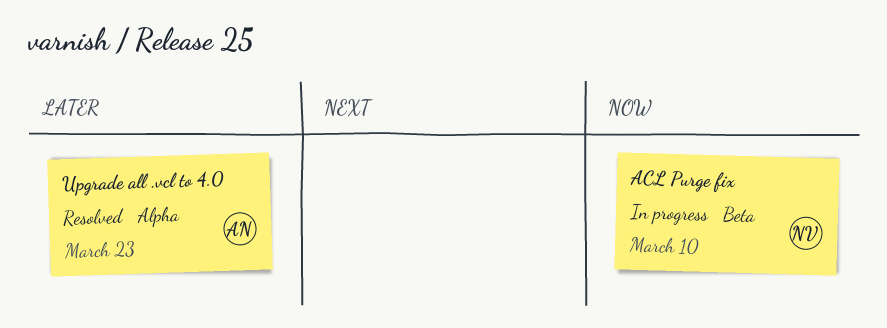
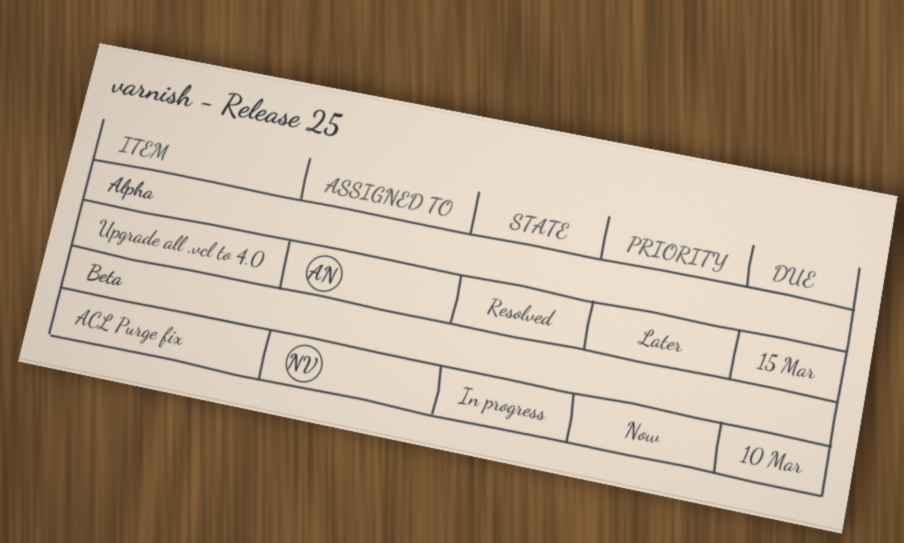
Upgrade all .vcl to 4.0, due: Mar 23 -> Mar 15

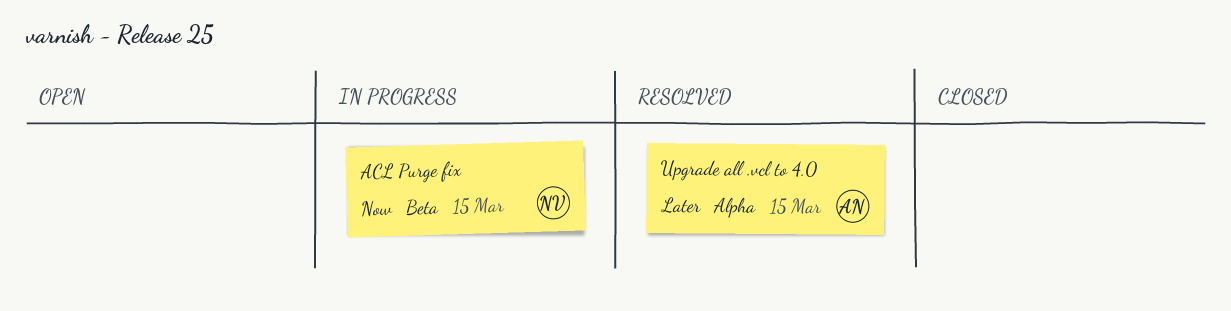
ACL Purge fix, due: Mar 10 -> Mar 15

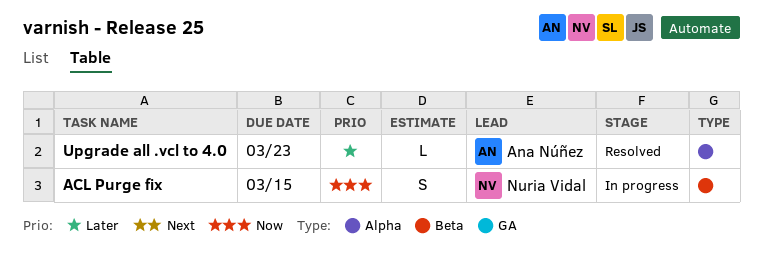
Upgrade all .vcl to 4.0, due: Mar 15 -> Mar 23

